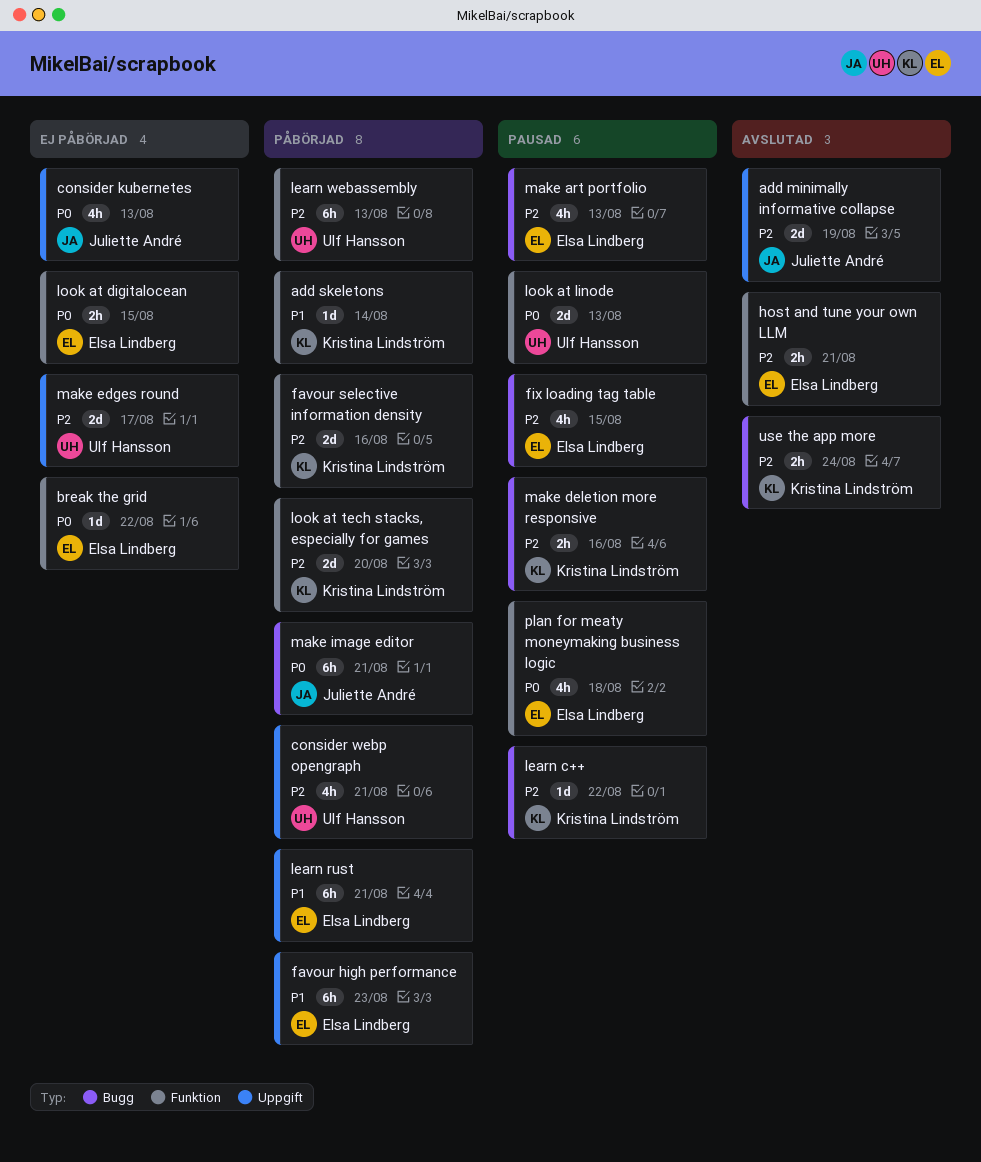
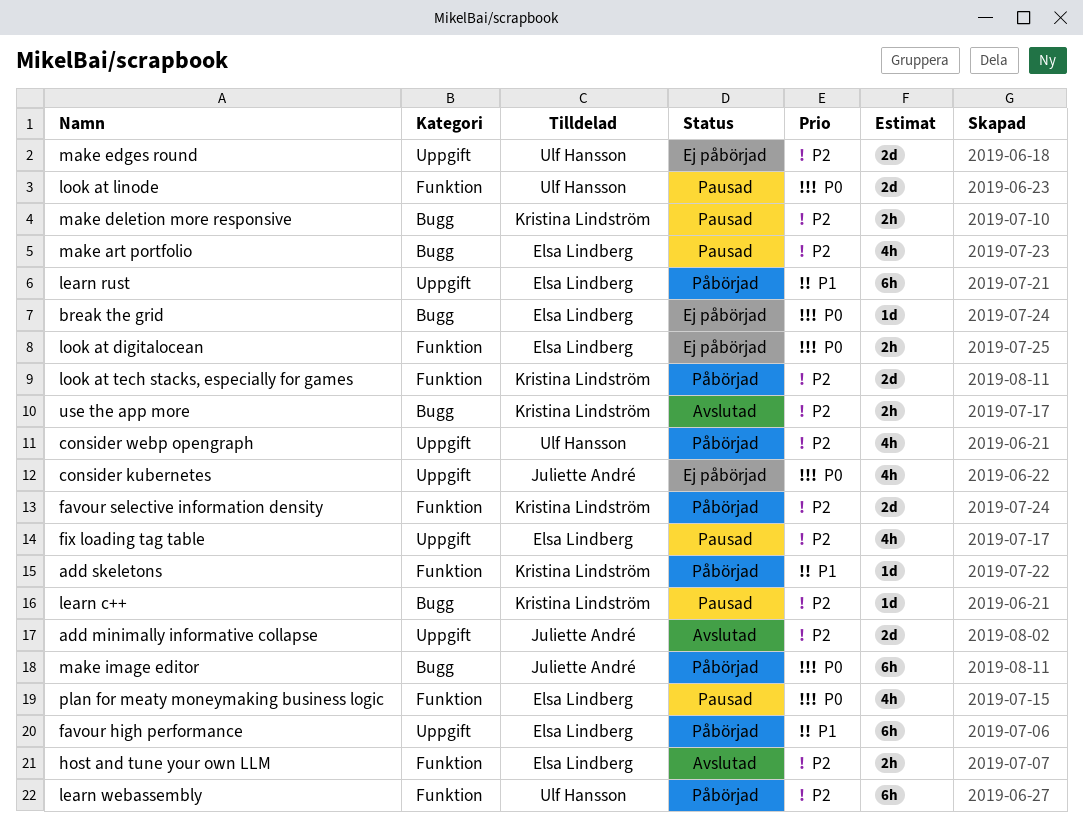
break the grid, label: Funktion -> Bugg
fix loading tag table, label: Bugg -> Uppgift

